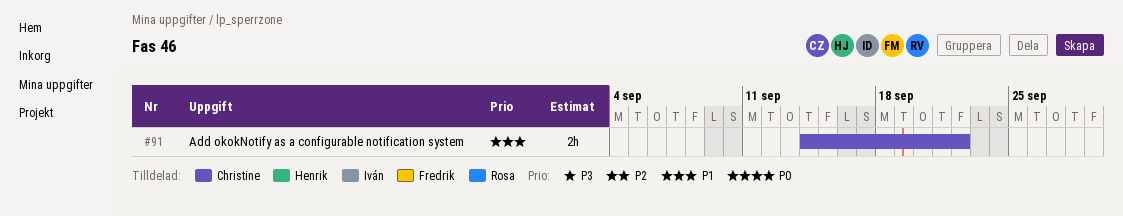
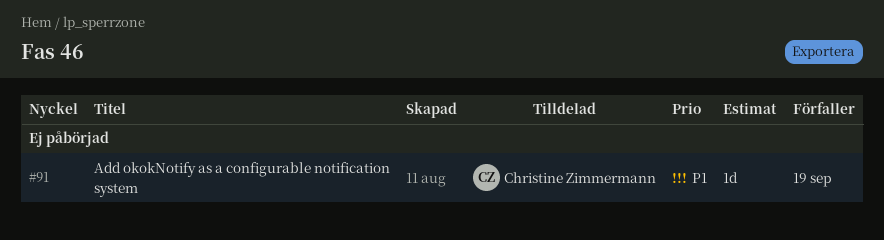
#91, estimate: 2h -> 1d
#91, due: Sep 22 -> Sep 19

